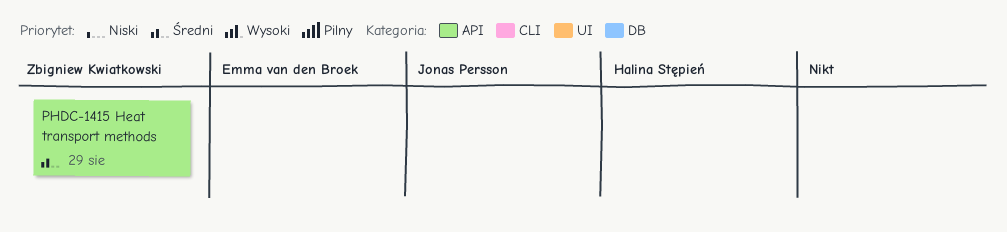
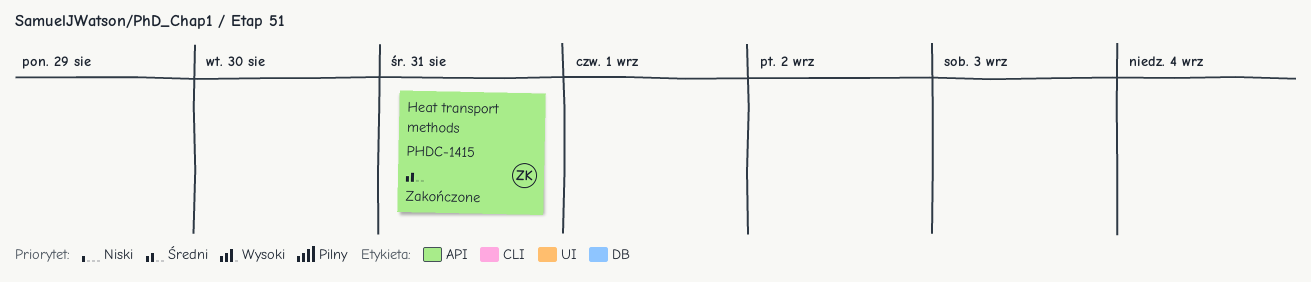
PHDC-1415, due: Aug 29 -> Aug 31

